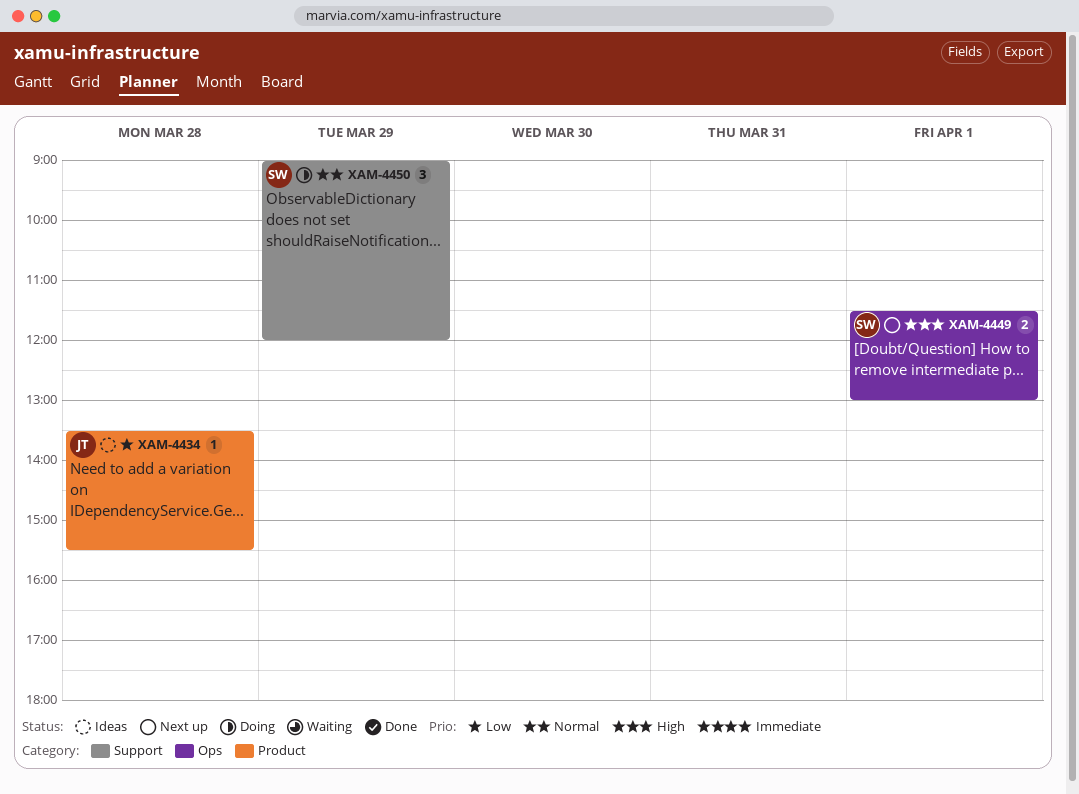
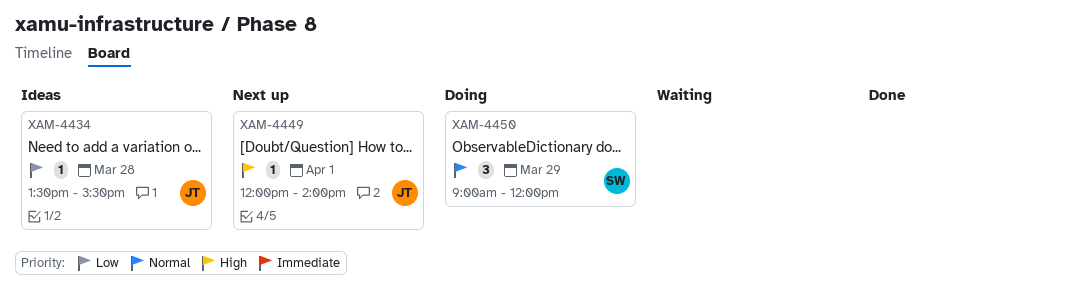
XAM-4449, owner: SW -> JT
XAM-4449, estimate: 2 -> 1
XAM-4449, begins: 11:30 -> 12:00
XAM-4449, ends: 13:00 -> 14:00

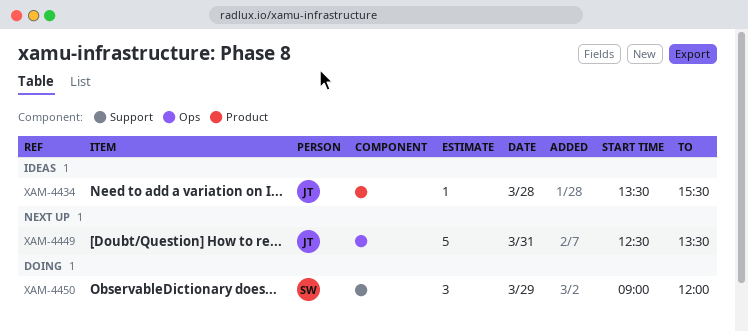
XAM-4449, estimate: 1 -> 5
XAM-4449, day: Apr 1 -> Mar 31
XAM-4449, begins: 12:00 -> 12:30
XAM-4449, ends: 14:00 -> 13:30

